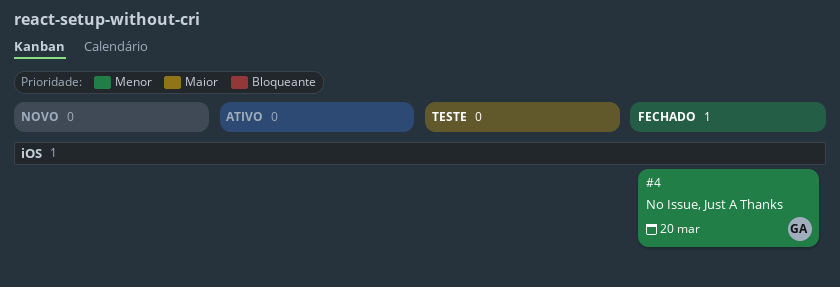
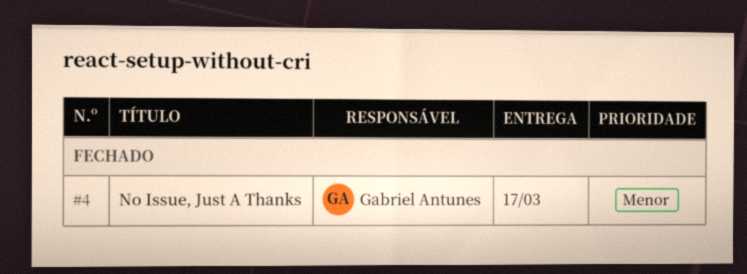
#4, due: Mar 20 -> Mar 17

